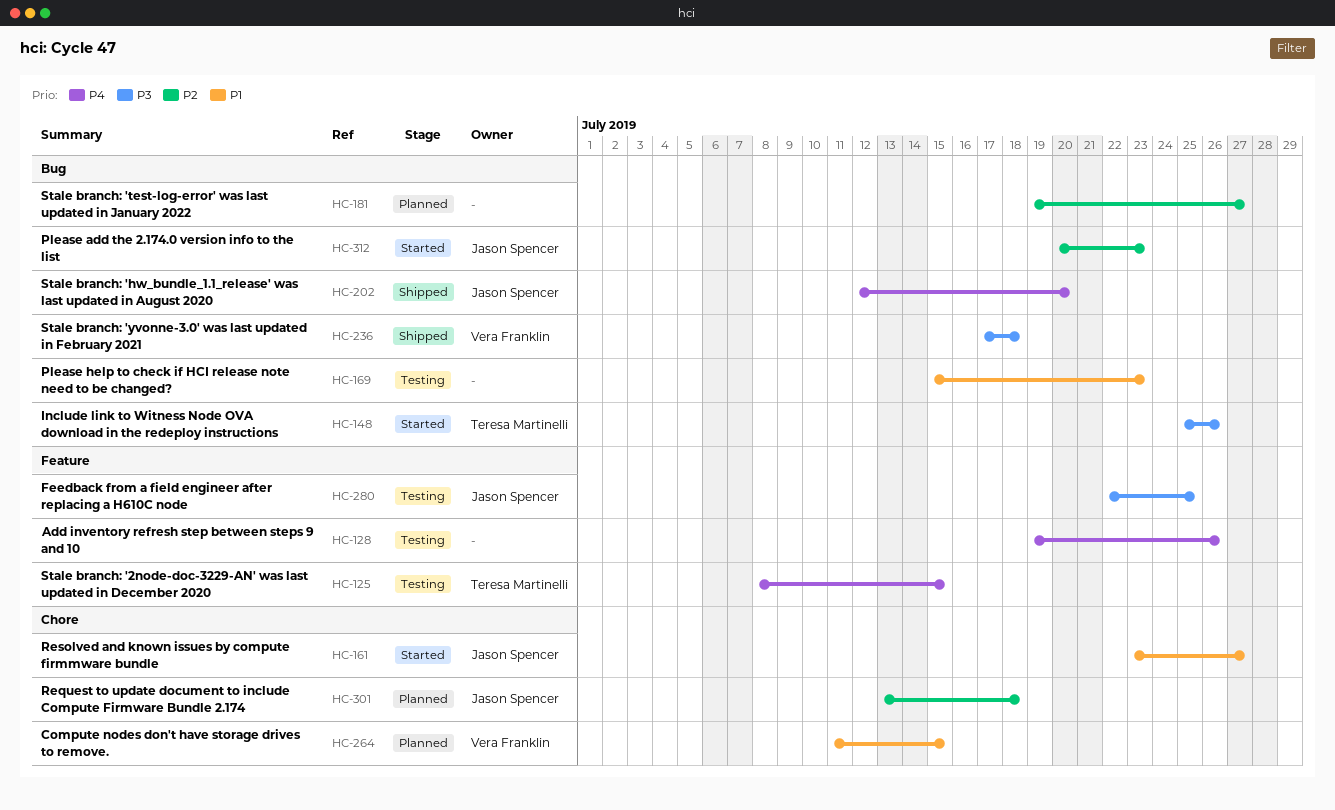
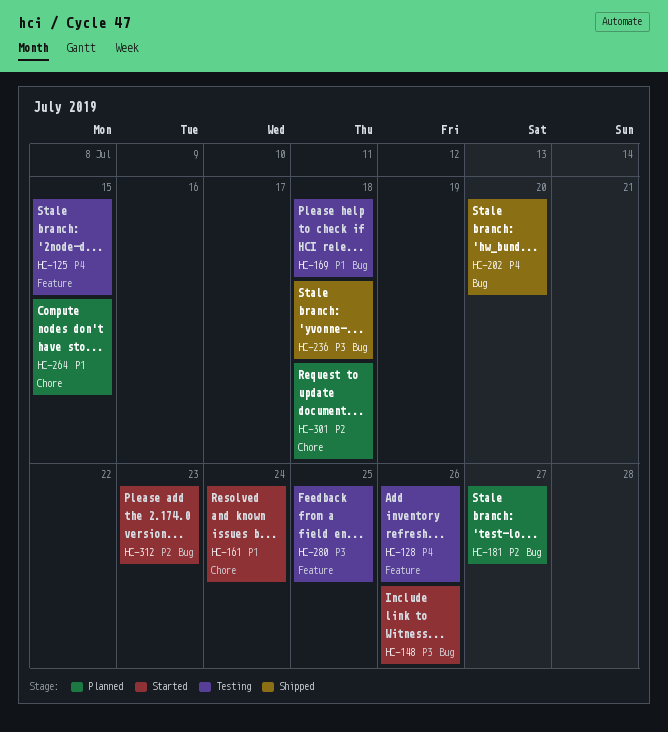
HC-161, due: Jul 27 -> Jul 24
HC-169, due: Jul 23 -> Jul 18

